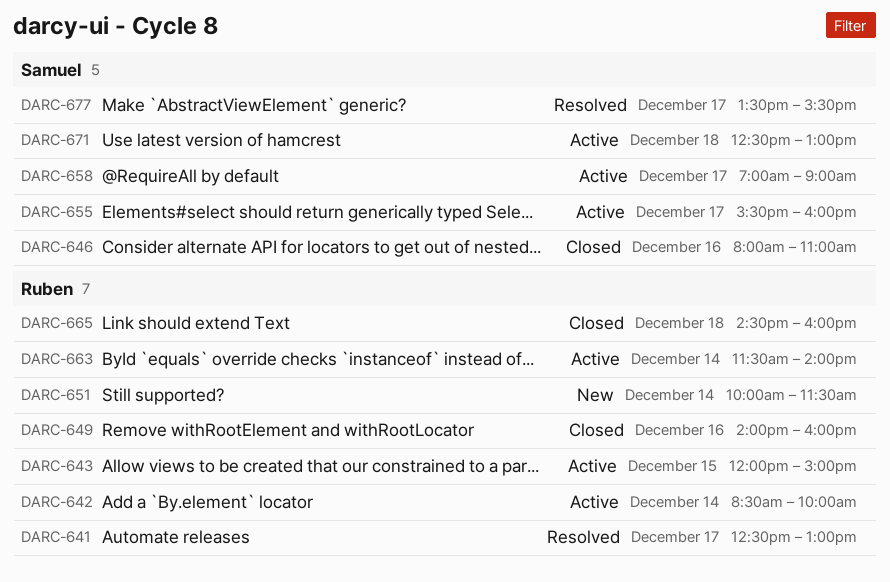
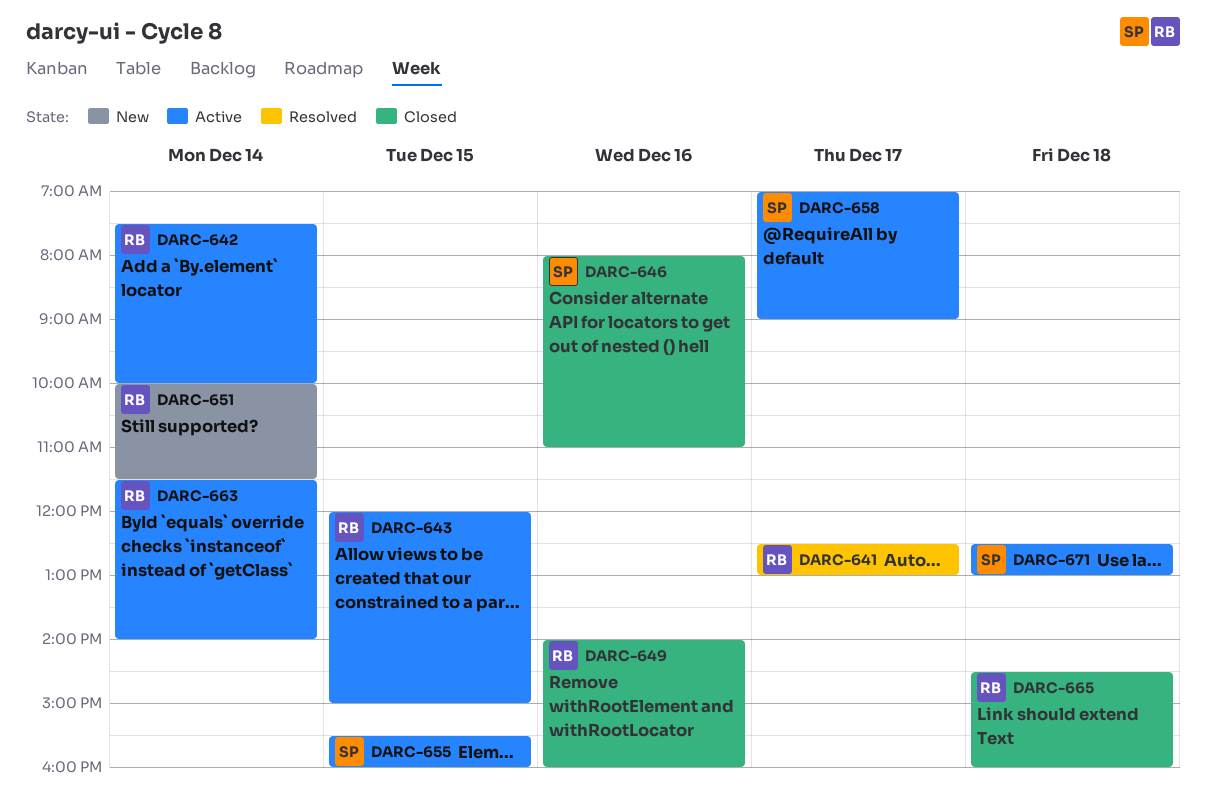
DARC-642, begins: 08:30 -> 07:30
DARC-655, day: Dec 17 -> Dec 15
DARC-677: present -> none

